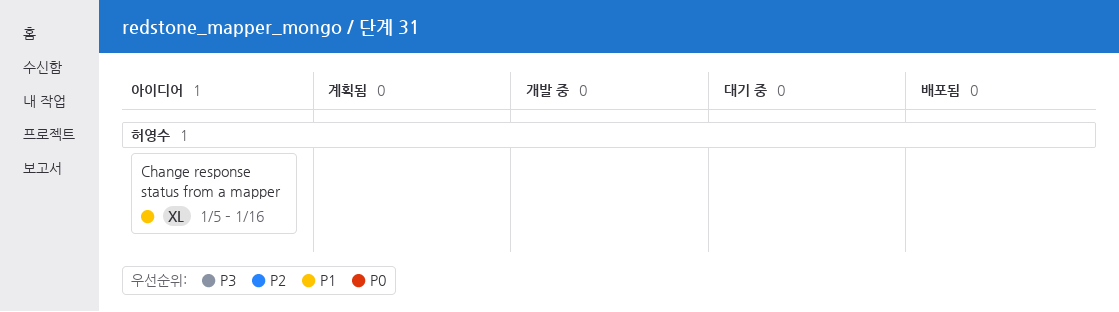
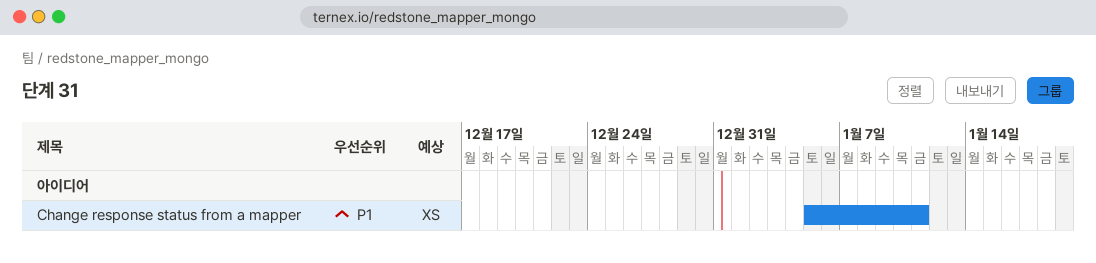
Change response status from a mapper, estimate: XL -> XS
Change response status from a mapper, due: Jan 16 -> Jan 11

